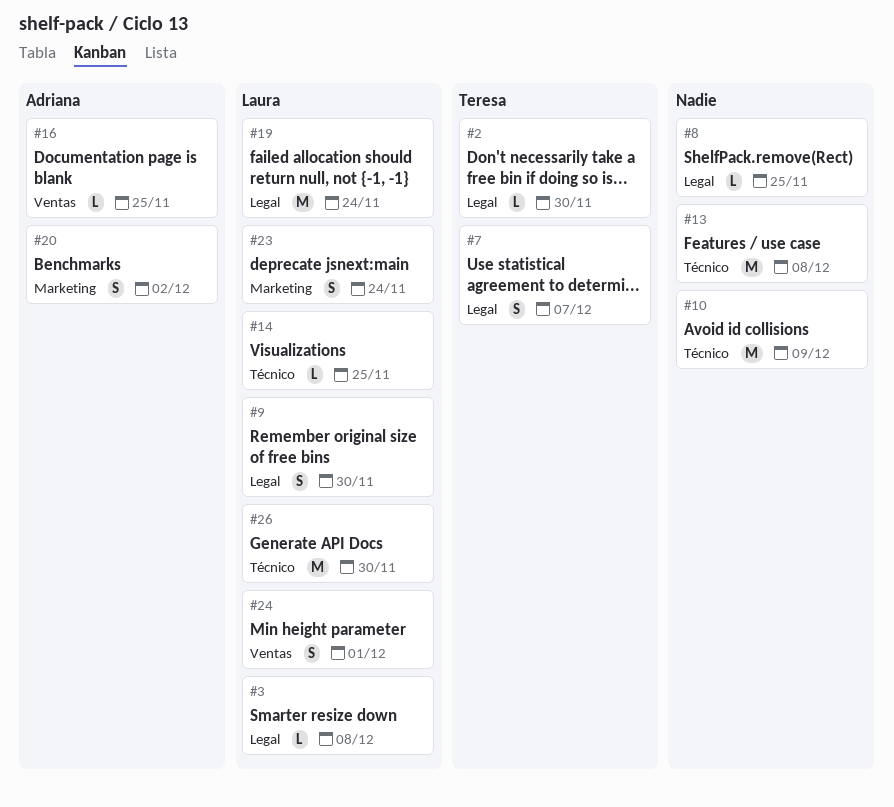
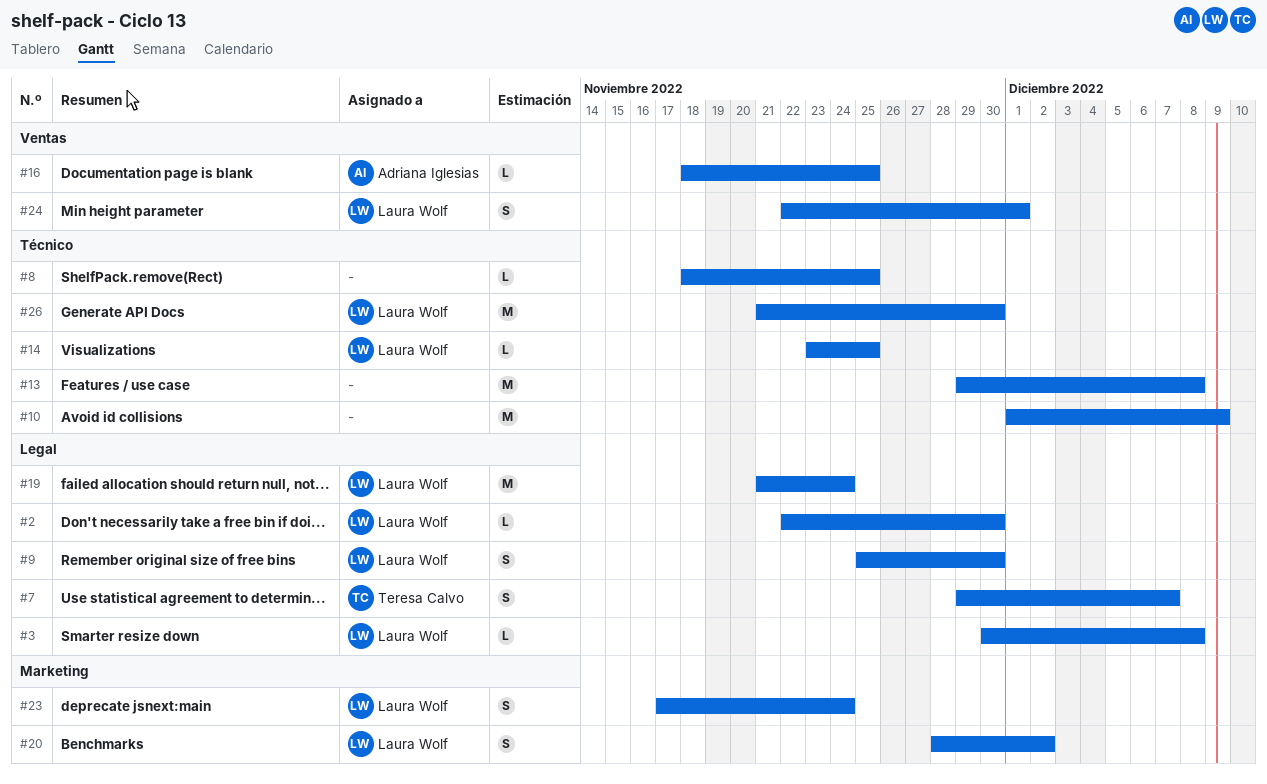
#2, owner: Teresa Calvo -> Laura Wolf
#8, label: Legal -> Técnico
#20, owner: Adriana Iglesias -> Laura Wolf

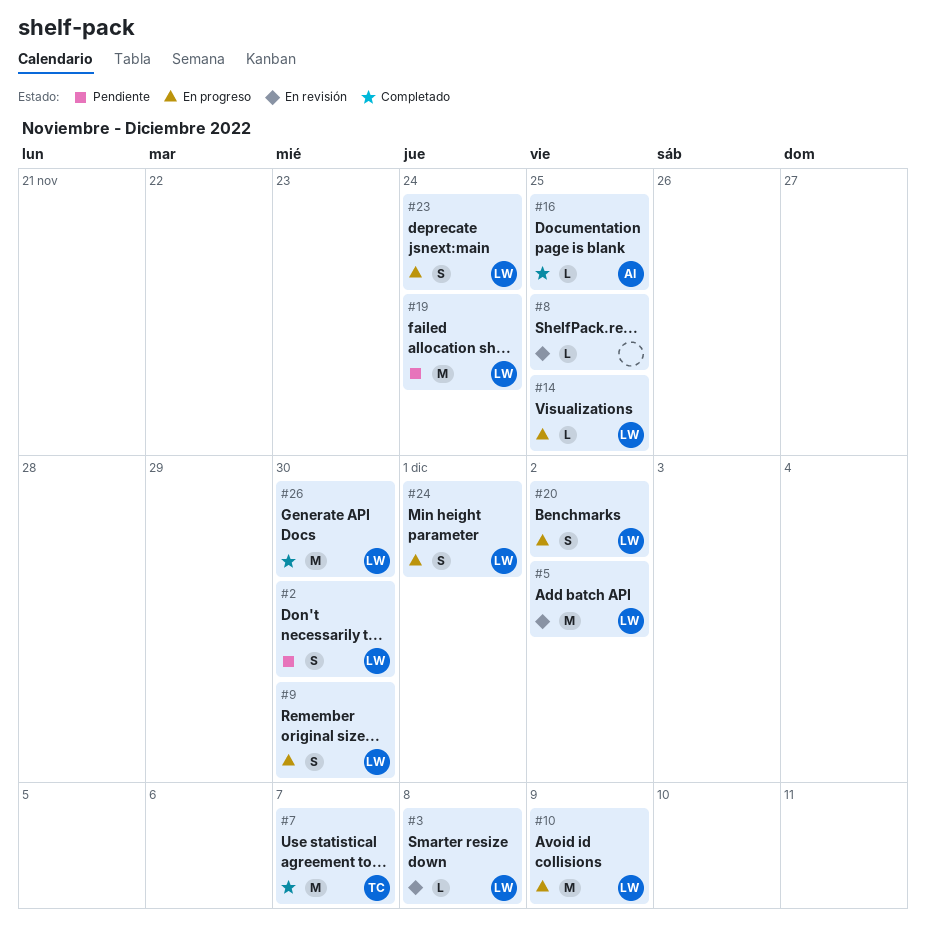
#2, estimate: L -> S
#5: none -> present
#7, estimate: S -> M
#10, owner: none -> Laura Wolf
#13: present -> none

